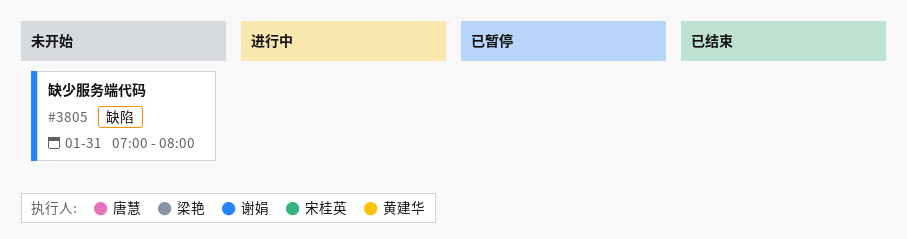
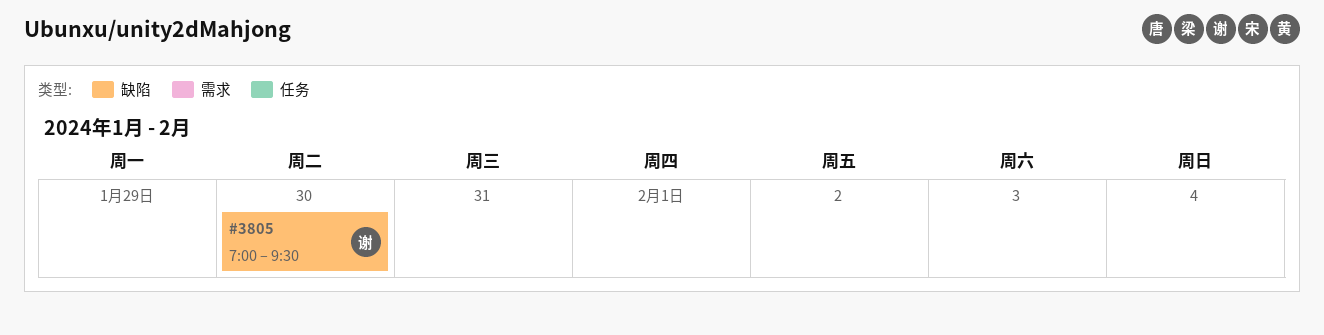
#3805, day: Jan 31 -> Jan 30
#3805, ends: 08:00 -> 09:30

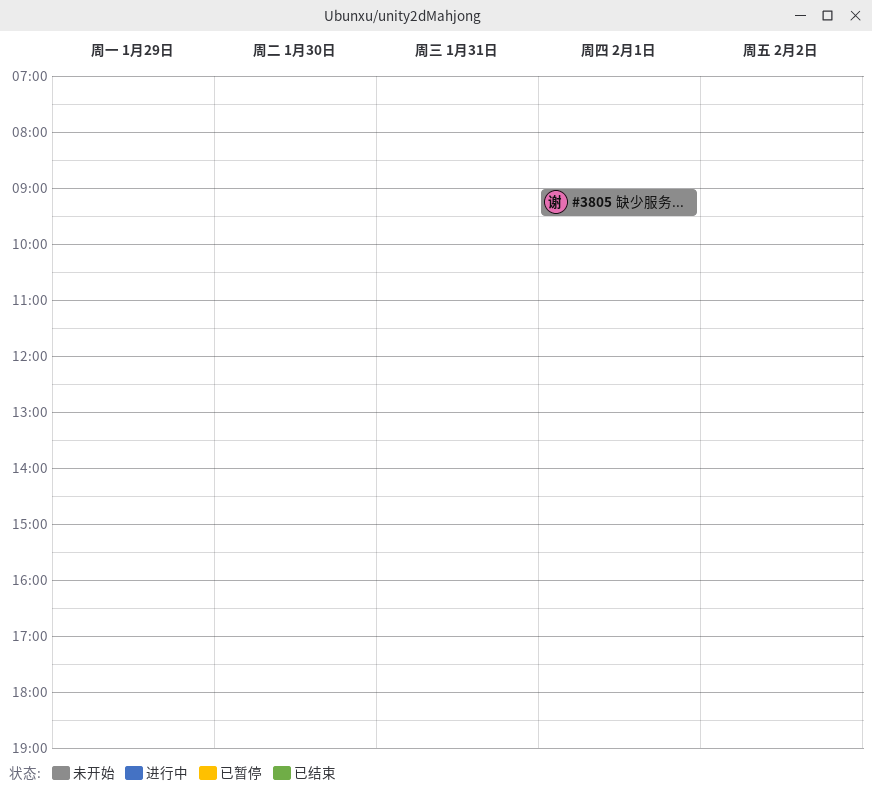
#3805, day: Jan 30 -> Feb 1
#3805, begins: 07:00 -> 09:00

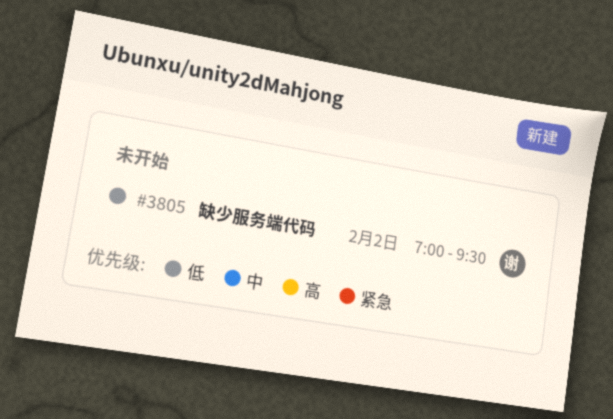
#3805, day: Feb 1 -> Feb 2
#3805, begins: 09:00 -> 07:00

